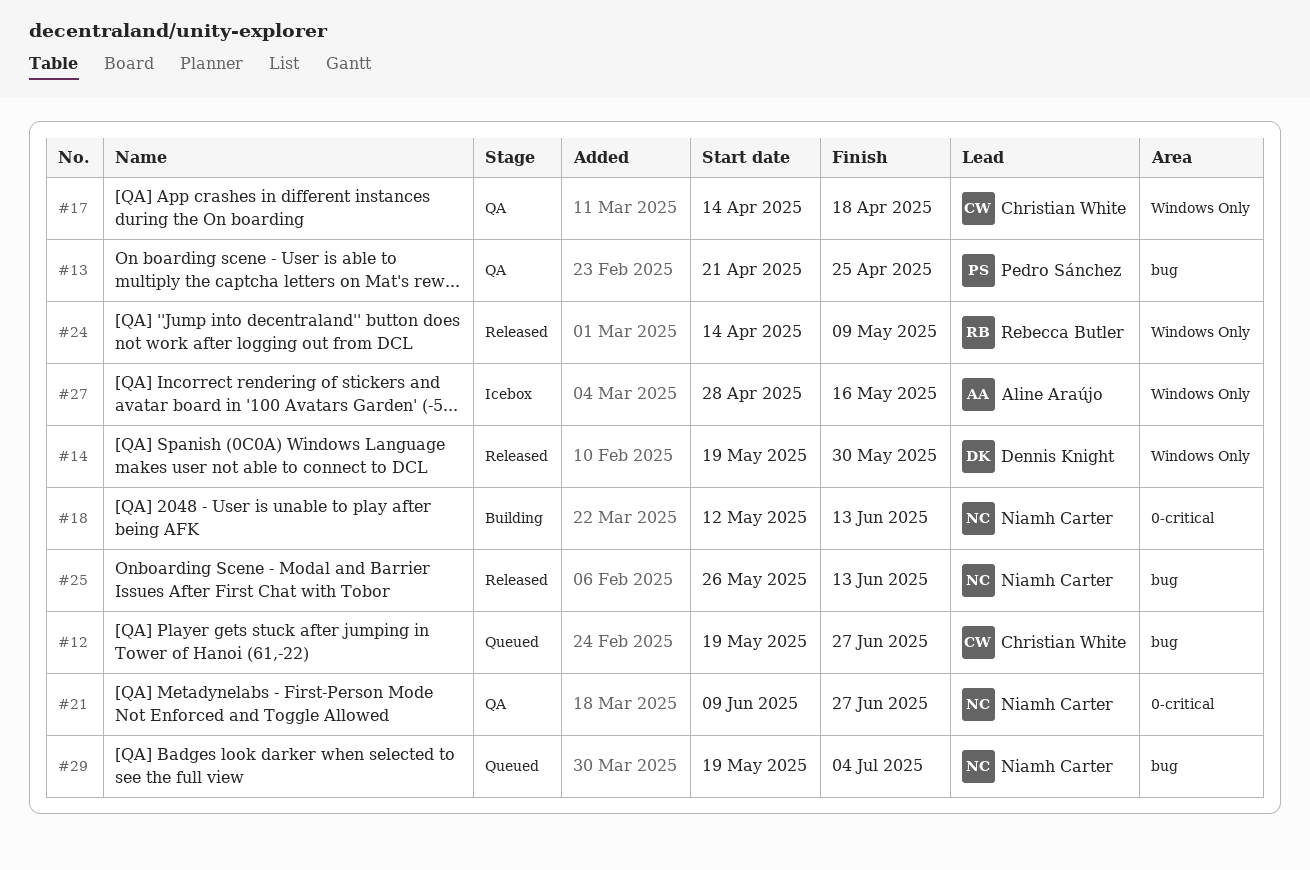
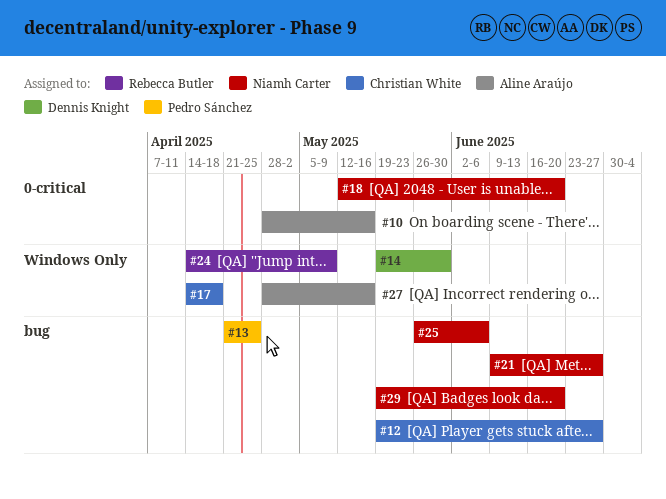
#10: none -> present
#18, due: Jun 13 -> Jun 20
#21, label: 0-critical -> bug
#25, due: Jun 13 -> Jun 6
#29, due: Jul 4 -> Jun 20

